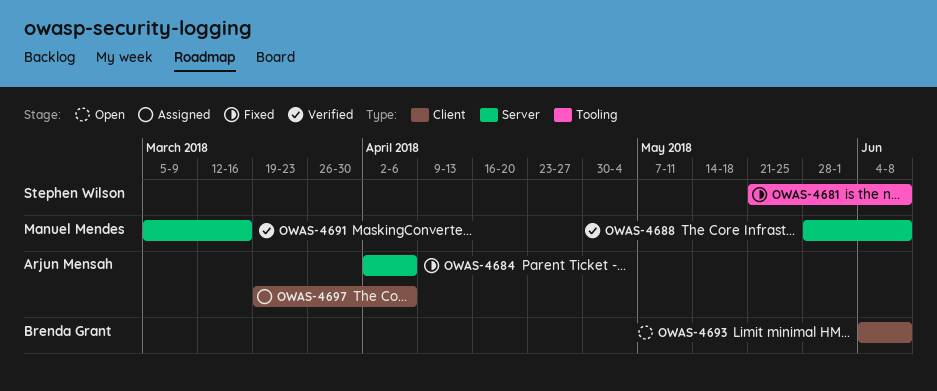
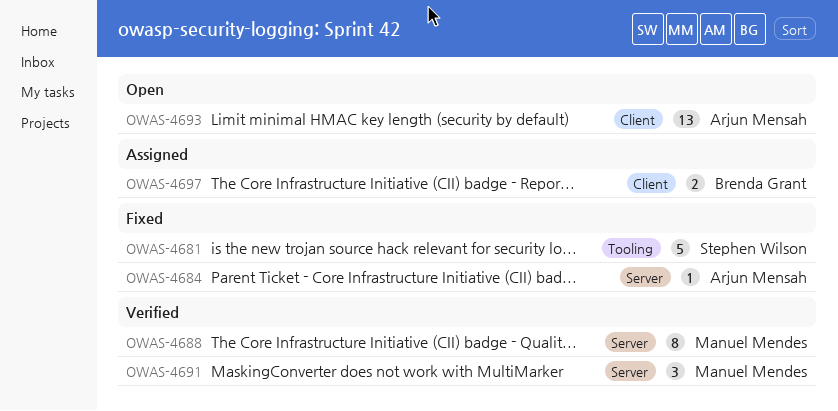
OWAS-4693, owner: Brenda Grant -> Arjun Mensah
OWAS-4697, owner: Arjun Mensah -> Brenda Grant

